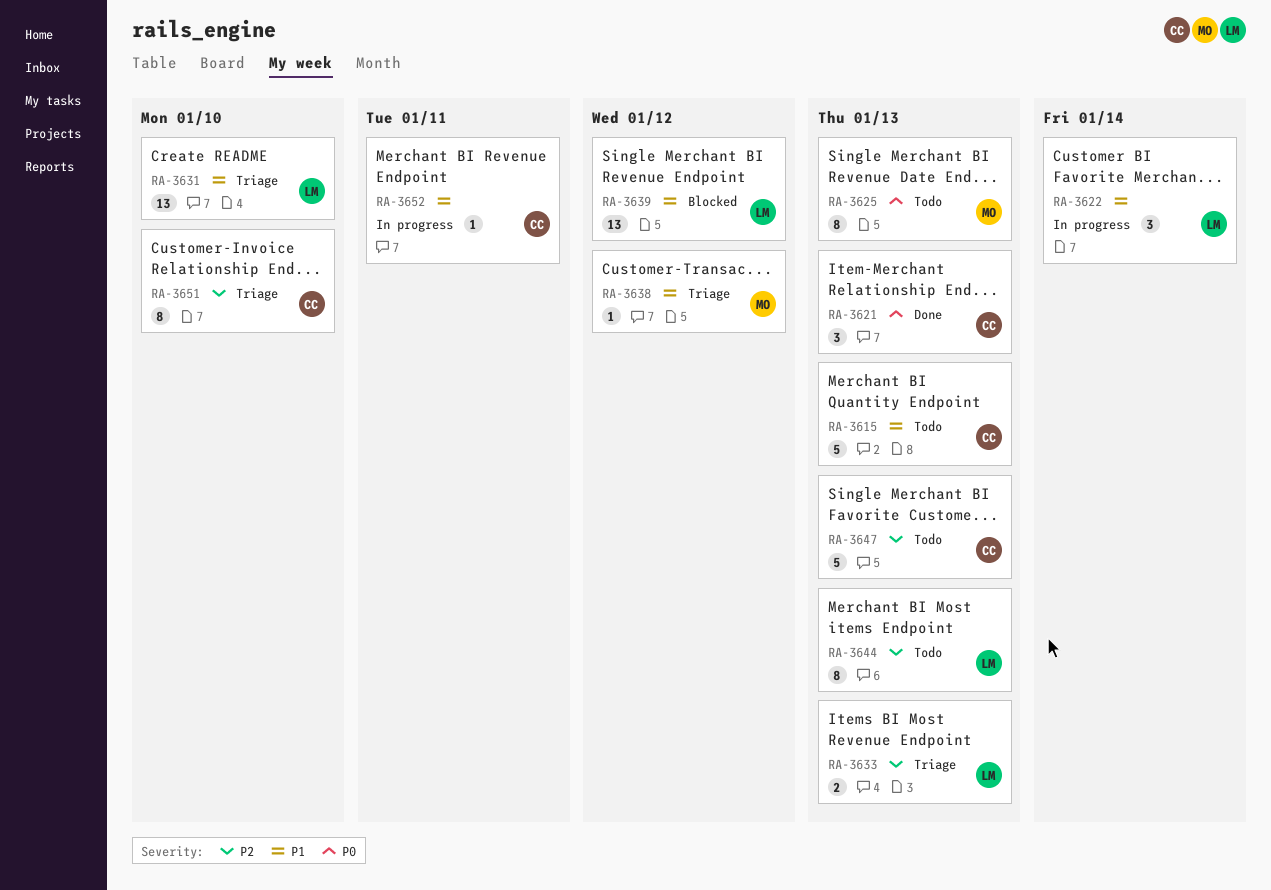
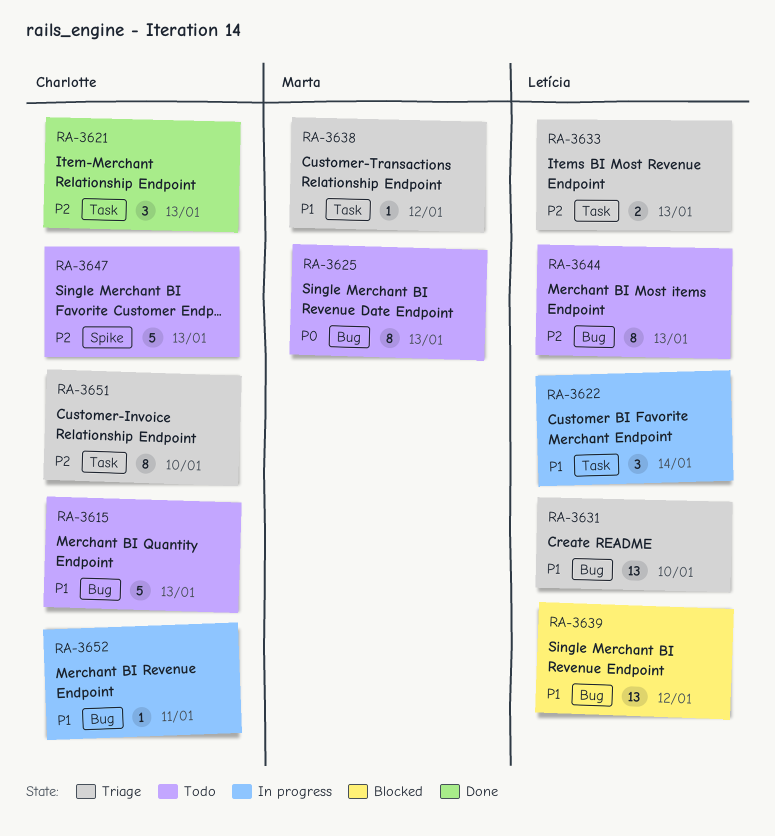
RA-3621, priority: P0 -> P2

